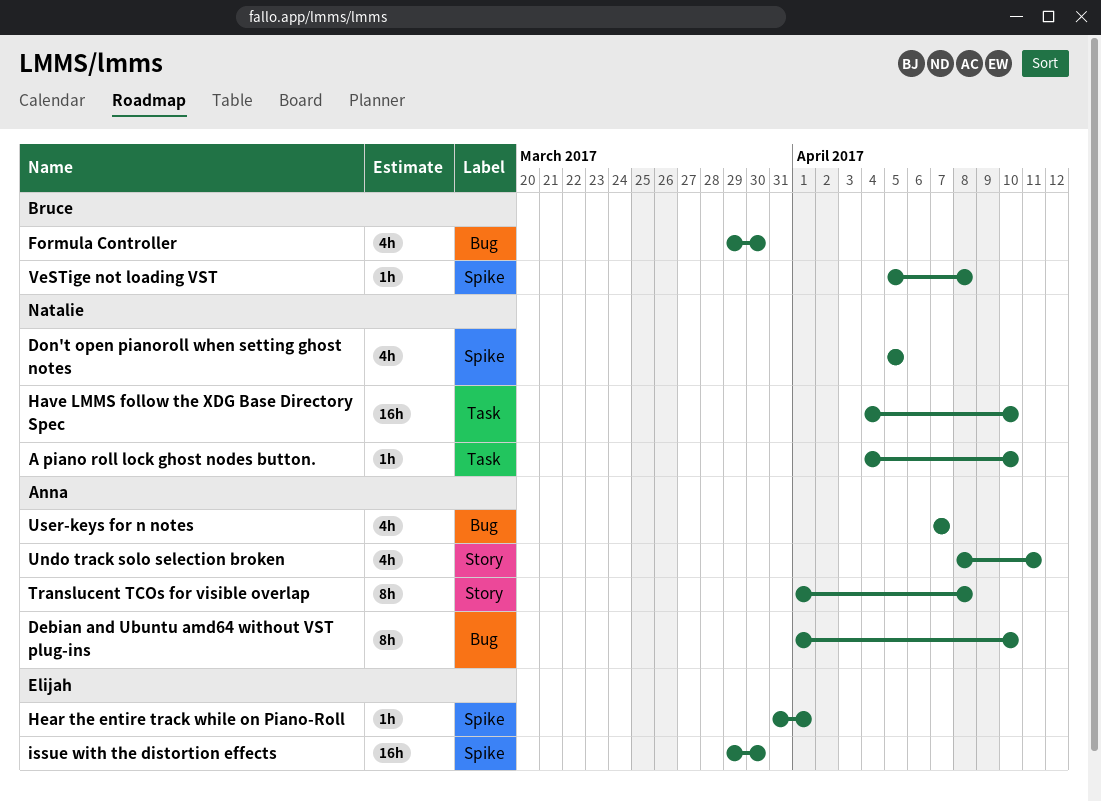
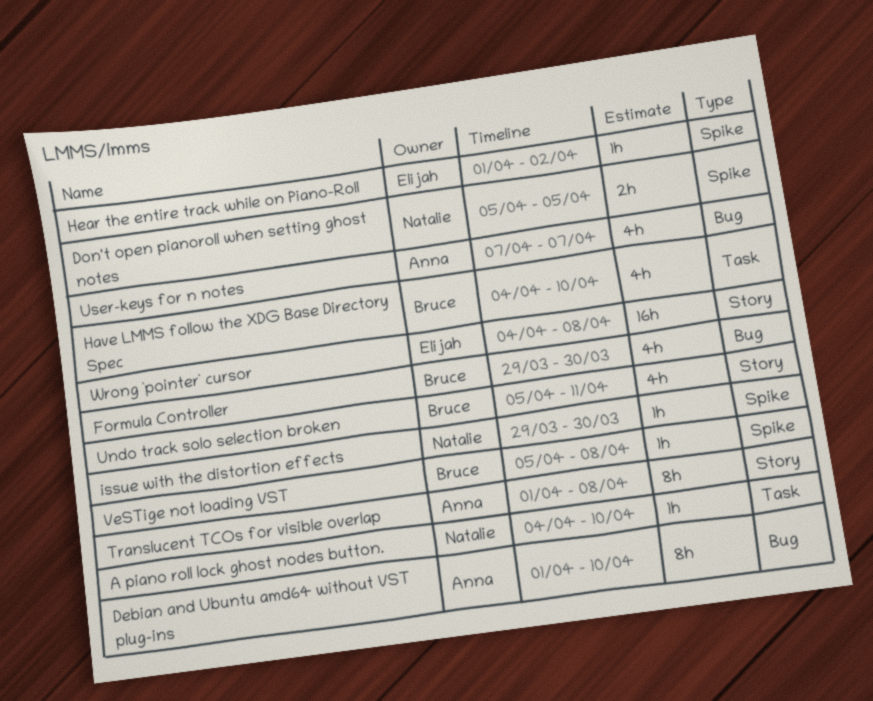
Don't open pianoroll when setting ghost notes, estimate: 4h -> 2h
Have LMMS follow the XDG Base Directory Spec, owner: Natalie -> Bruce
Have LMMS follow the XDG Base Directory Spec, estimate: 16h -> 4h
Hear the entire track while on Piano-Roll, start: Mar 31 -> Apr 1
Hear the entire track while on Piano-Roll, due: Apr 1 -> Apr 2
issue with the distortion effects, owner: Elijah -> Natalie
issue with the distortion effects, estimate: 16h -> 1h
Undo track solo selection broken, owner: Anna -> Bruce
Undo track solo selection broken, start: Apr 8 -> Apr 5
Wrong `pointer` cursor: none -> present

